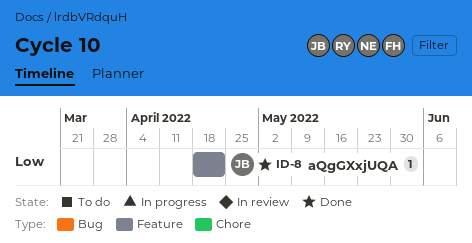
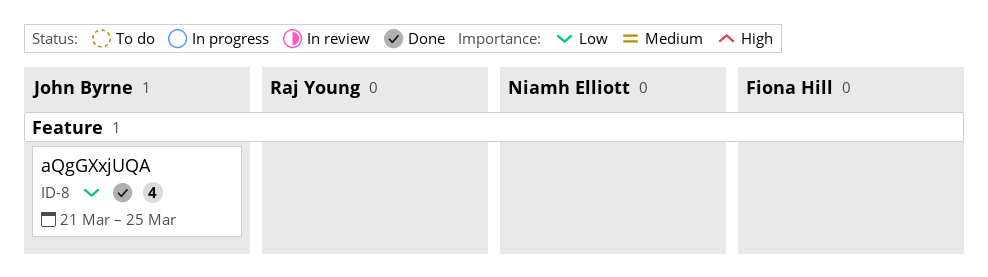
ID-8, estimate: 1 -> 4
ID-8, start: Apr 18 -> Mar 21
ID-8, due: Apr 22 -> Mar 25

